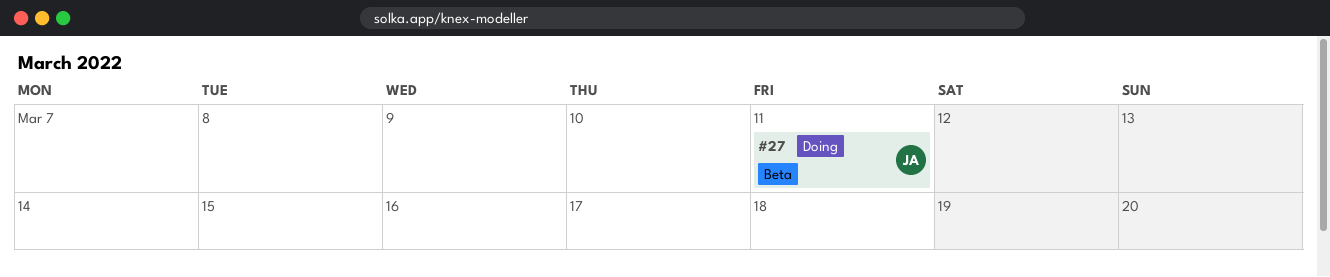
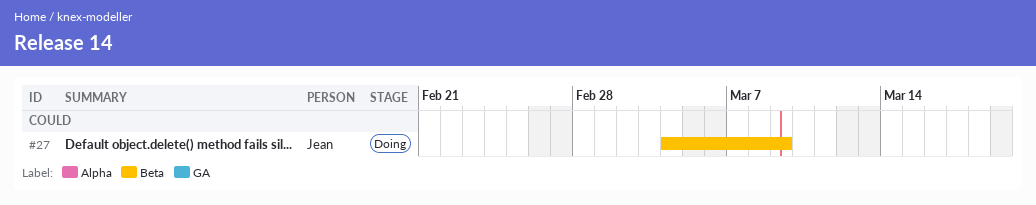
#27, due: Mar 11 -> Mar 9

